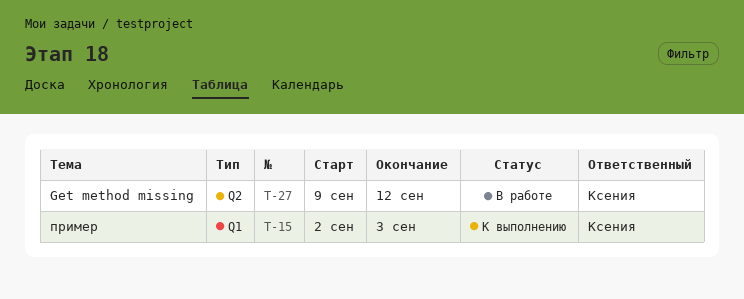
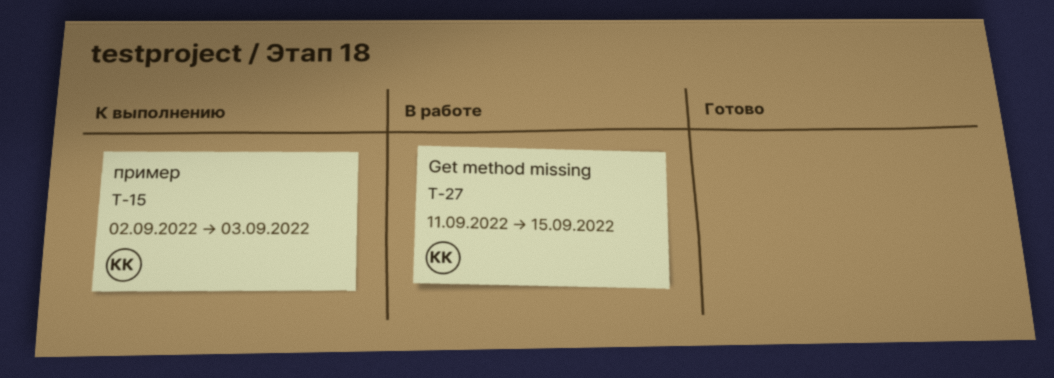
T-27, start: Sep 9 -> Sep 11
T-27, due: Sep 12 -> Sep 15

